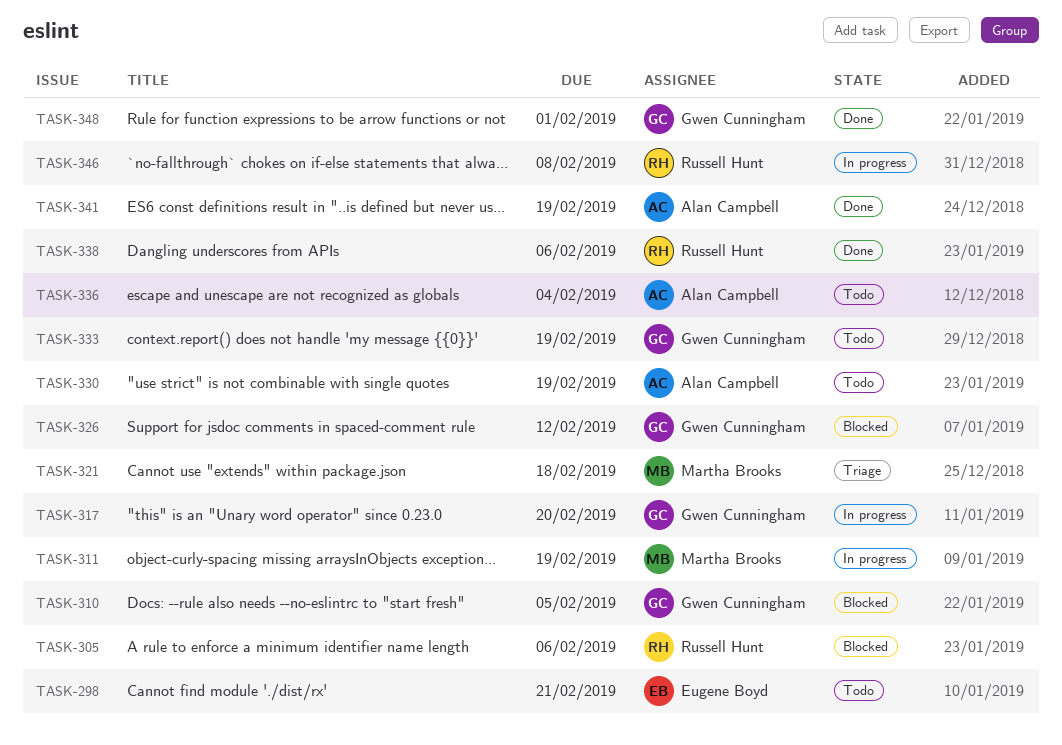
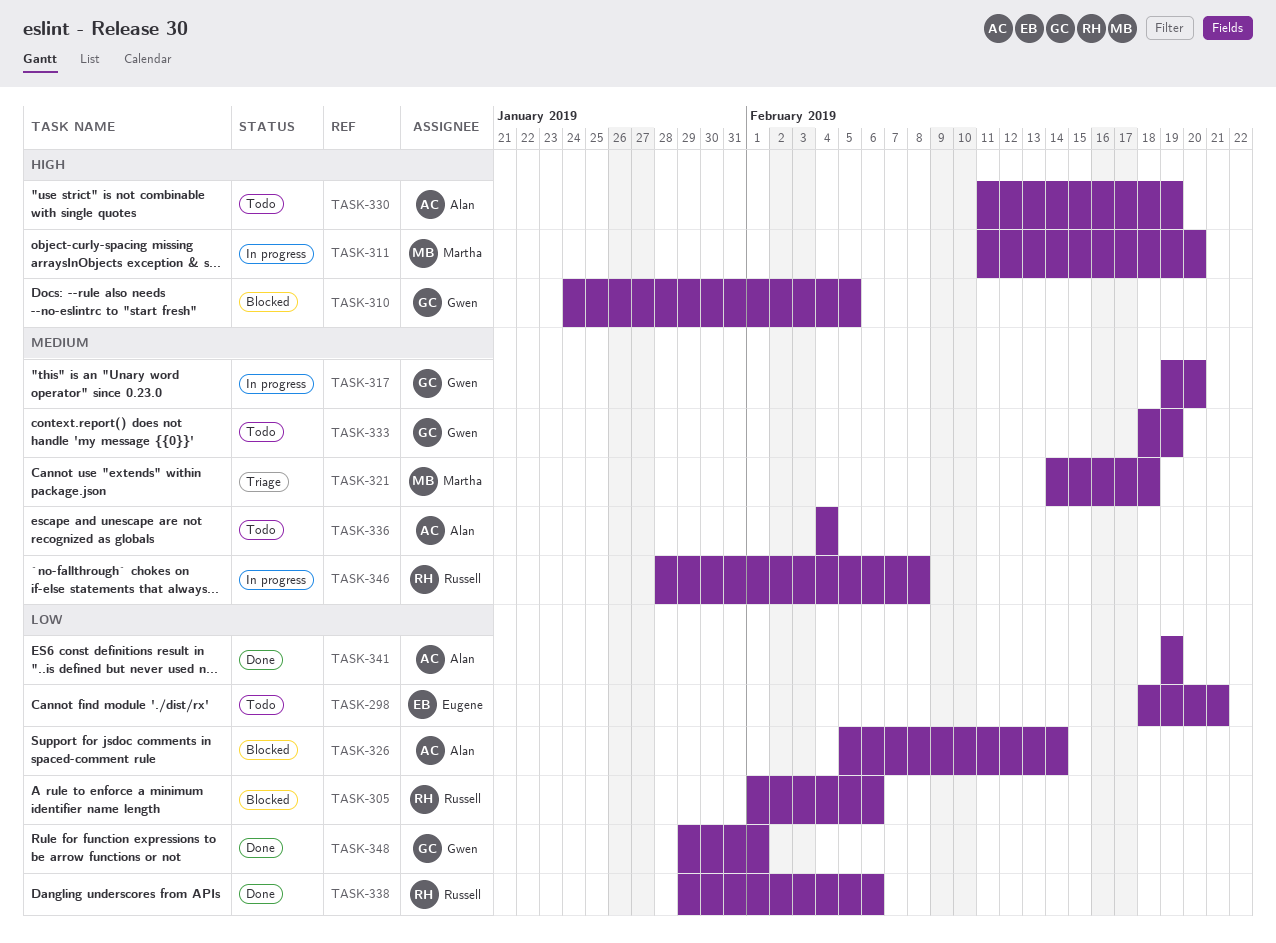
TASK-311, due: Feb 19 -> Feb 20
TASK-326, owner: Gwen Cunningham -> Alan Campbell
TASK-326, due: Feb 12 -> Feb 14

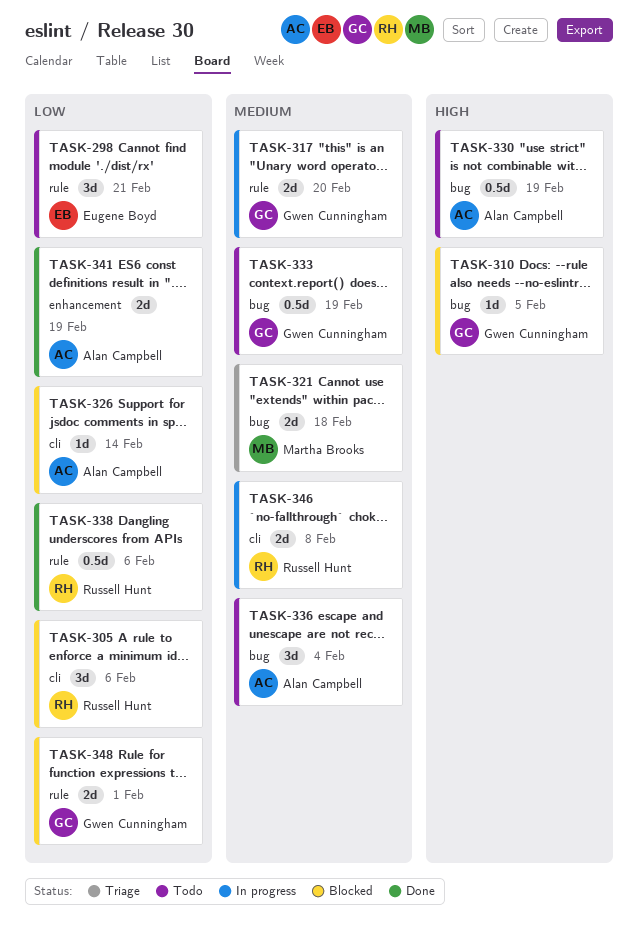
TASK-311: present -> none
TASK-348, status: Done -> Blocked

